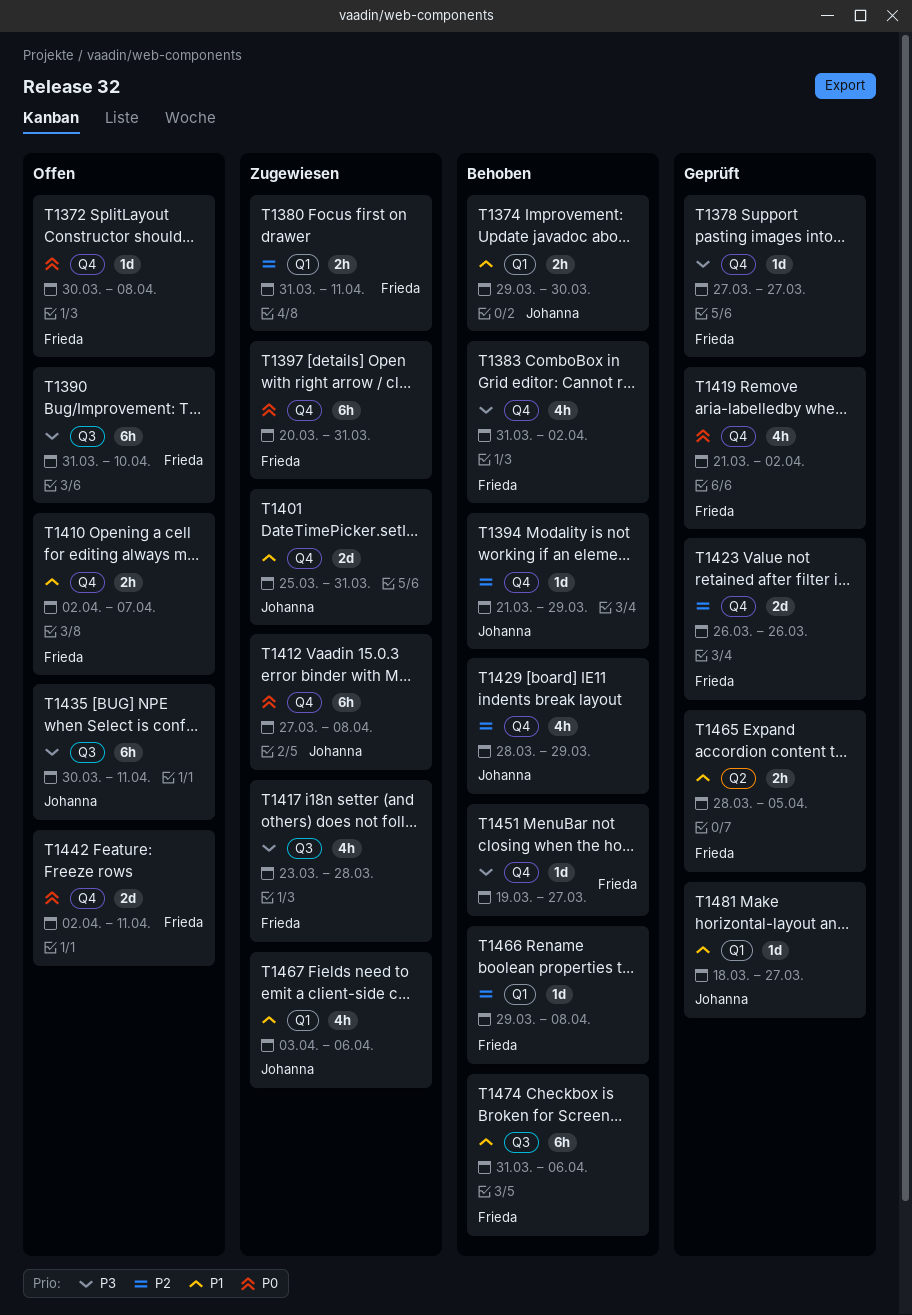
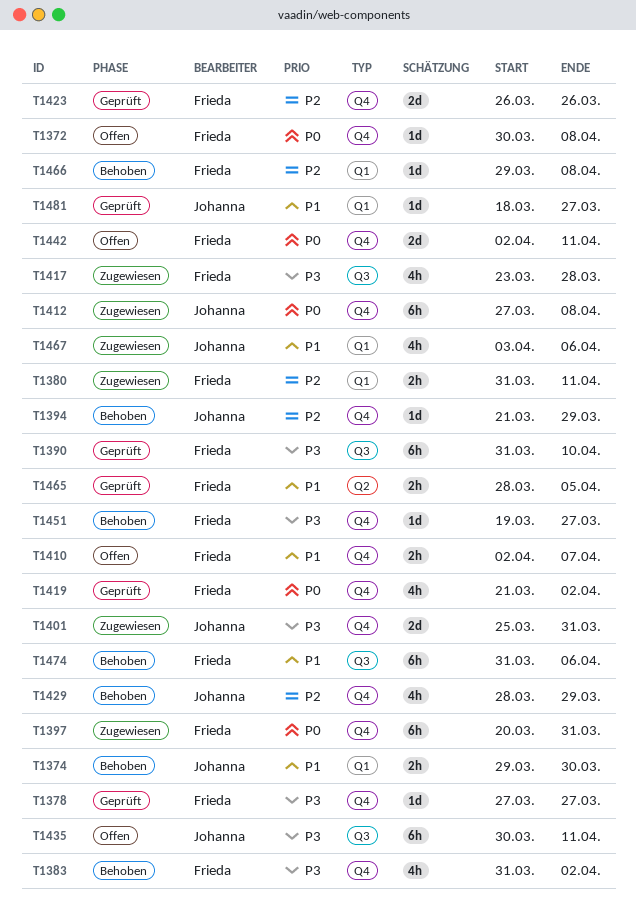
T1390, status: Offen -> Geprüft
T1401, priority: P1 -> P3

